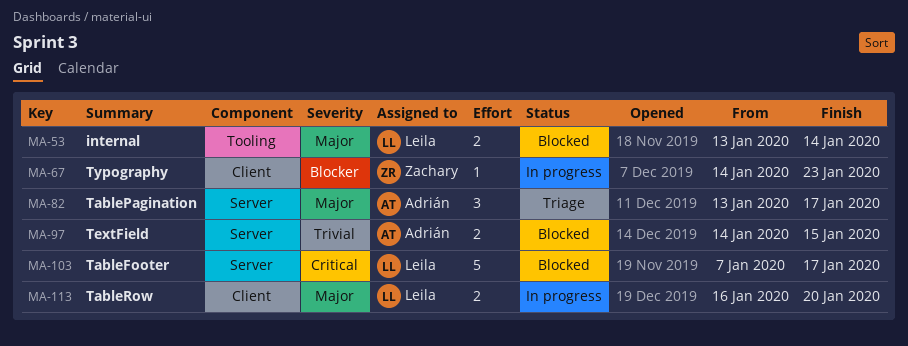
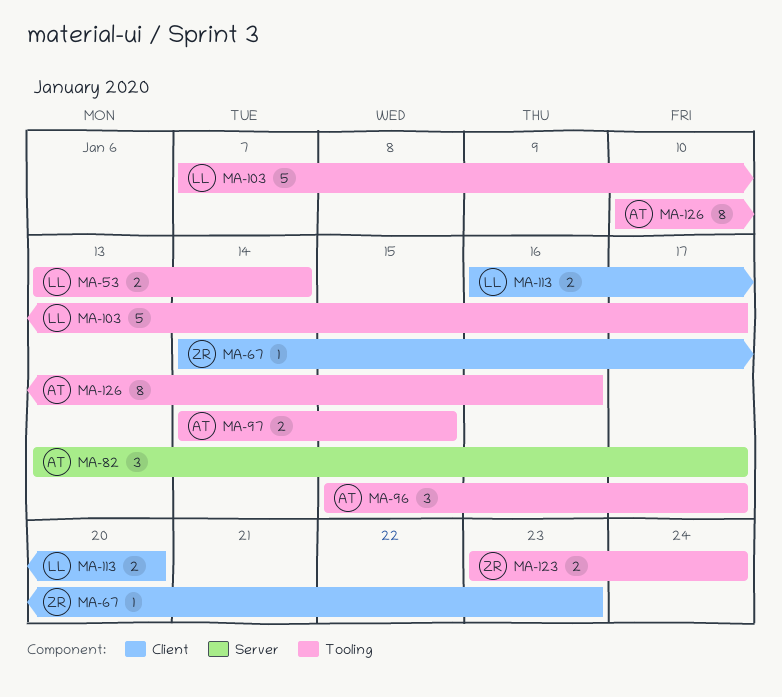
MA-96: none -> present
MA-97, label: Server -> Tooling
MA-103, label: Server -> Tooling
MA-123: none -> present
MA-126: none -> present

